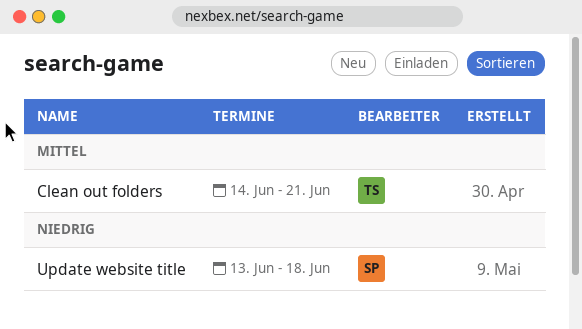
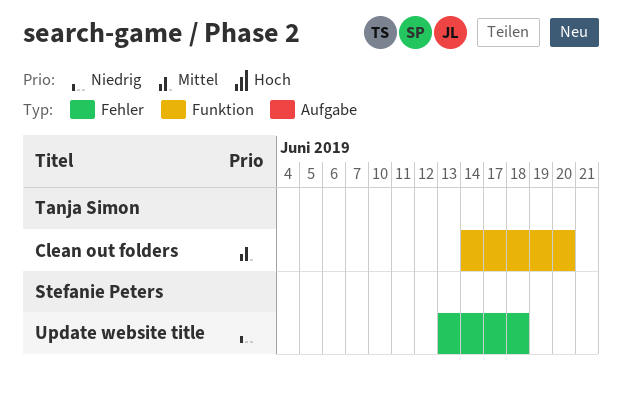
Clean out folders, due: Jun 21 -> Jun 20

